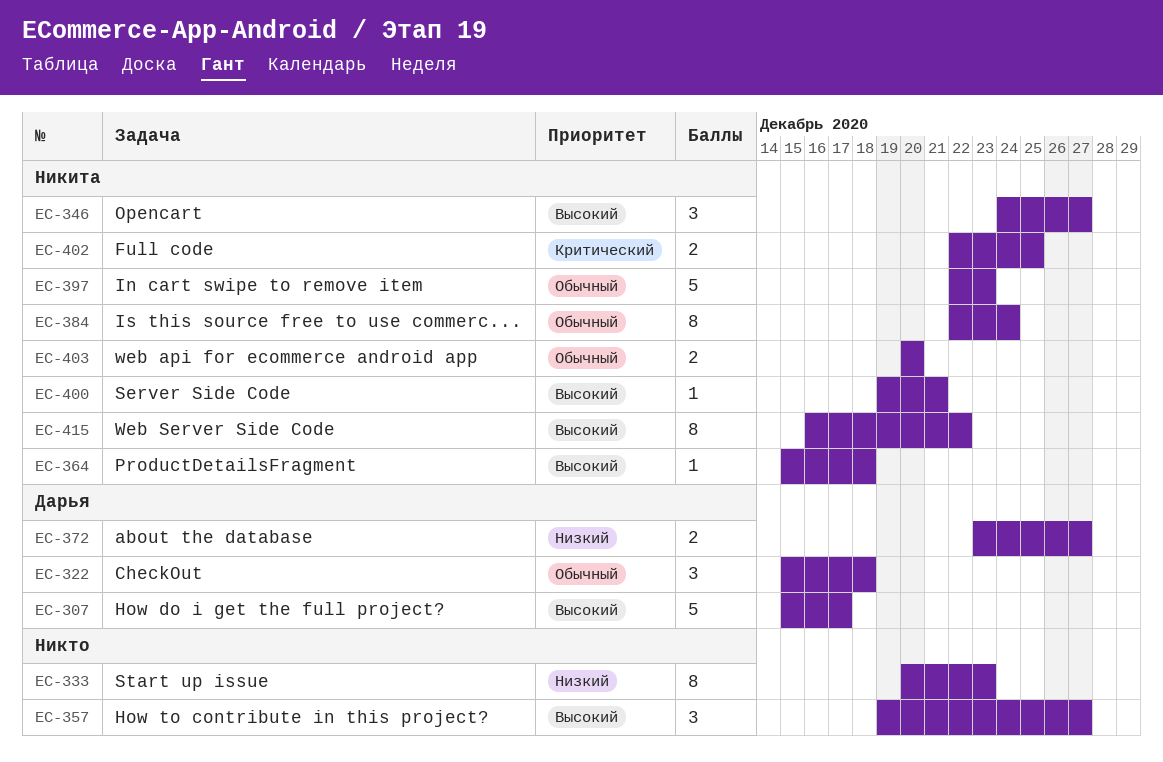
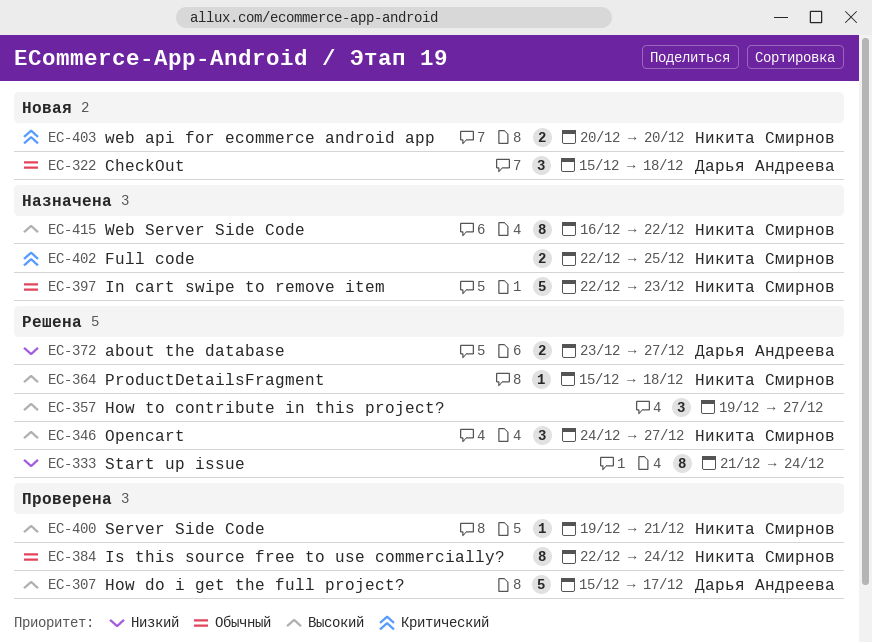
EC-333, start: Dec 20 -> Dec 21
EC-333, due: Dec 23 -> Dec 24
EC-403, priority: Обычный -> Критический

